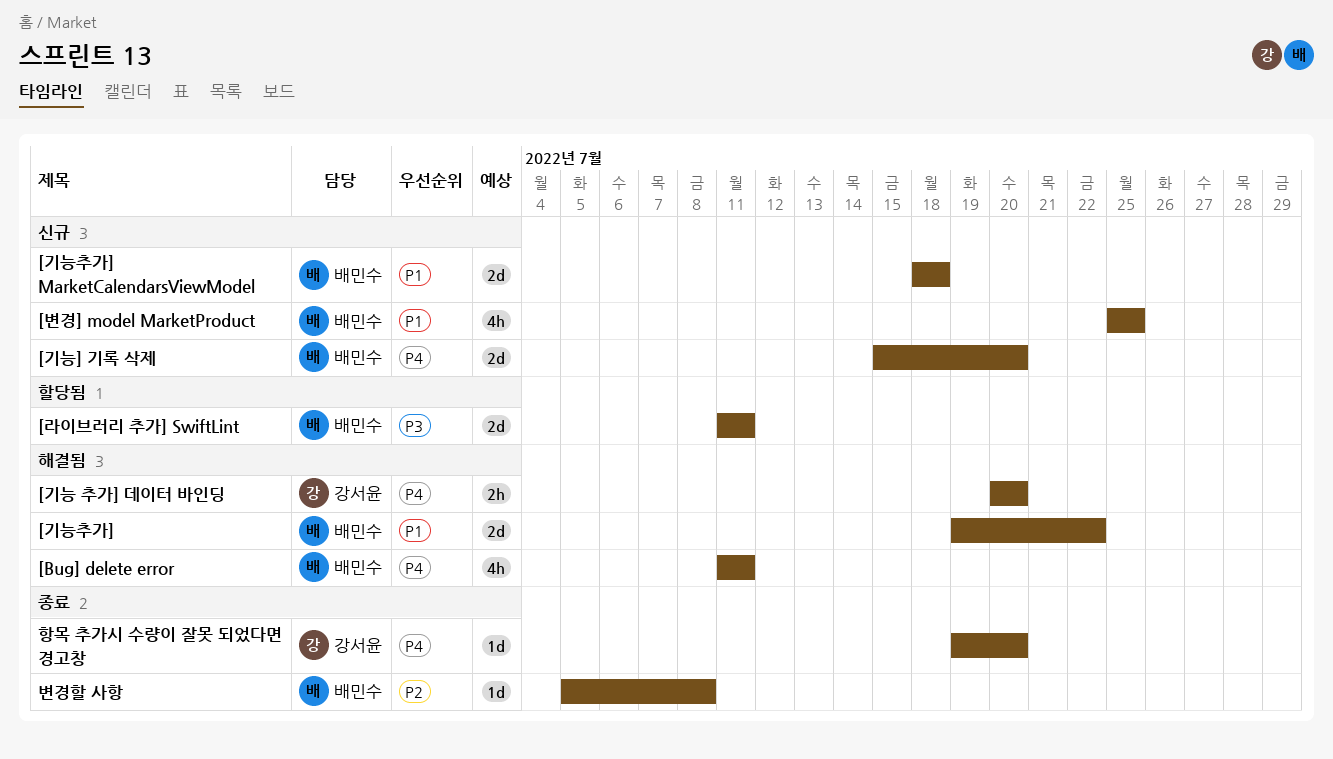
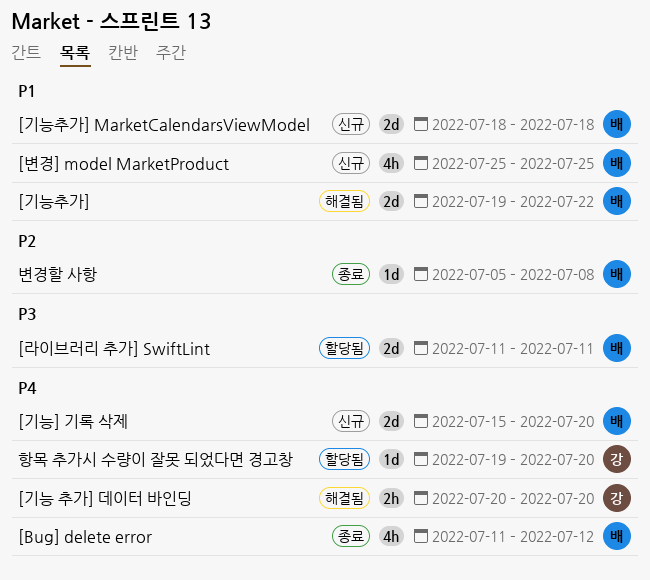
[Bug] delete error, status: 해결됨 -> 종료
[Bug] delete error, due: Jul 11 -> Jul 12
항목 추가시 수량이 잘못 되었다면 경고창, status: 종료 -> 할당됨

